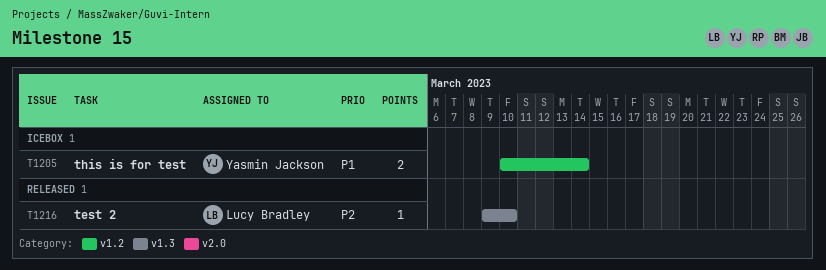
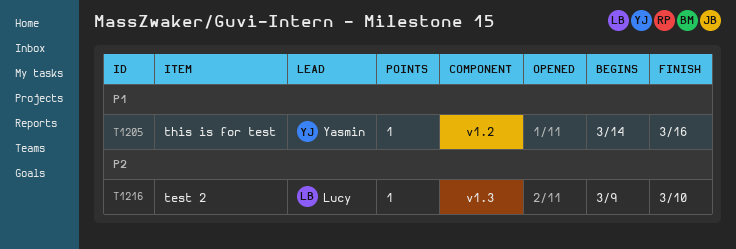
T1205, estimate: 2 -> 1
T1205, start: Mar 10 -> Mar 14
T1205, due: Mar 14 -> Mar 16

